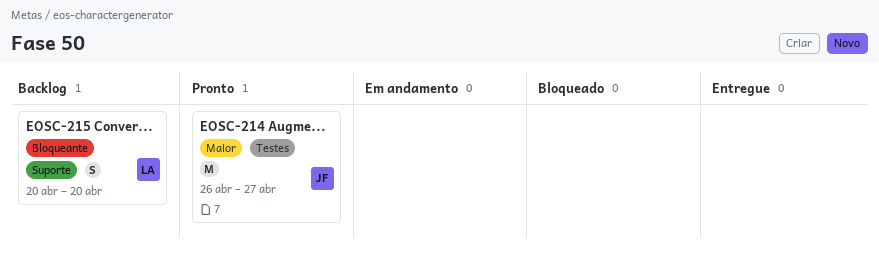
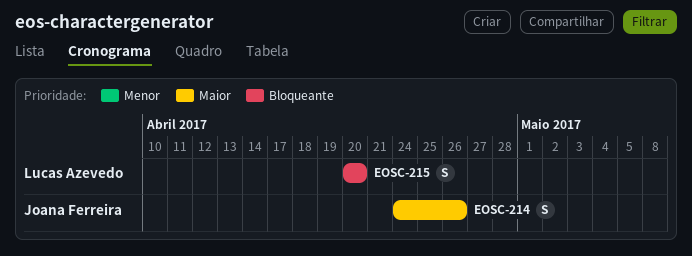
EOSC-214, estimate: M -> S
EOSC-214, start: Apr 26 -> Apr 24
EOSC-214, due: Apr 27 -> Apr 26

